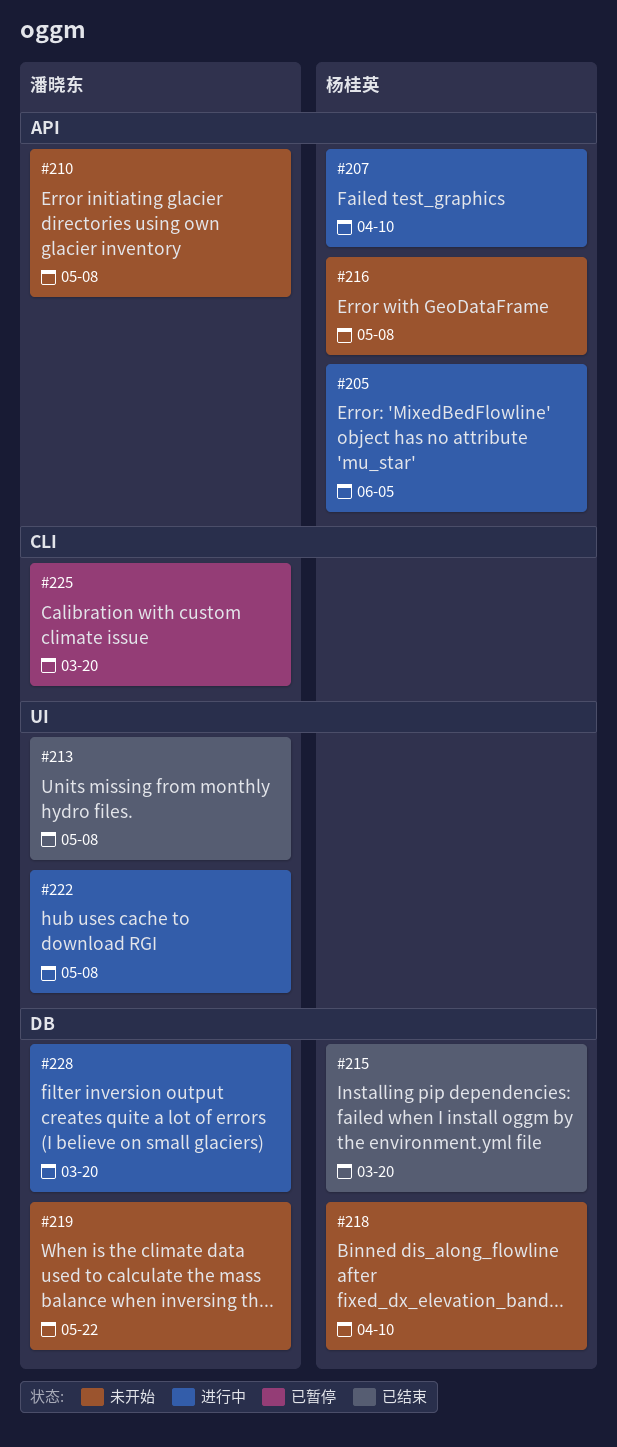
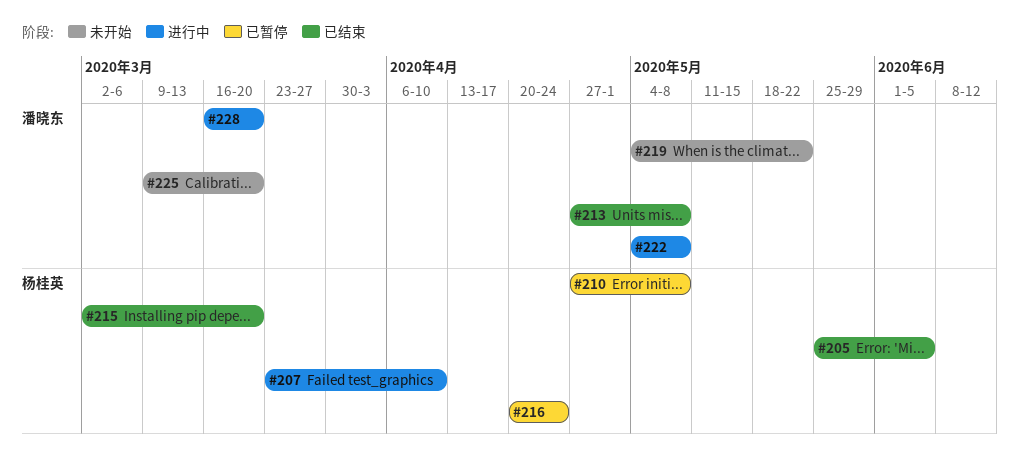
#205, status: 进行中 -> 已结束
#210, status: 未开始 -> 已暂停
#210, owner: 潘晓东 -> 杨桂英
#216, status: 未开始 -> 已暂停
#216, due: May 8 -> Apr 24
#218: present -> none
#225, status: 已暂停 -> 未开始

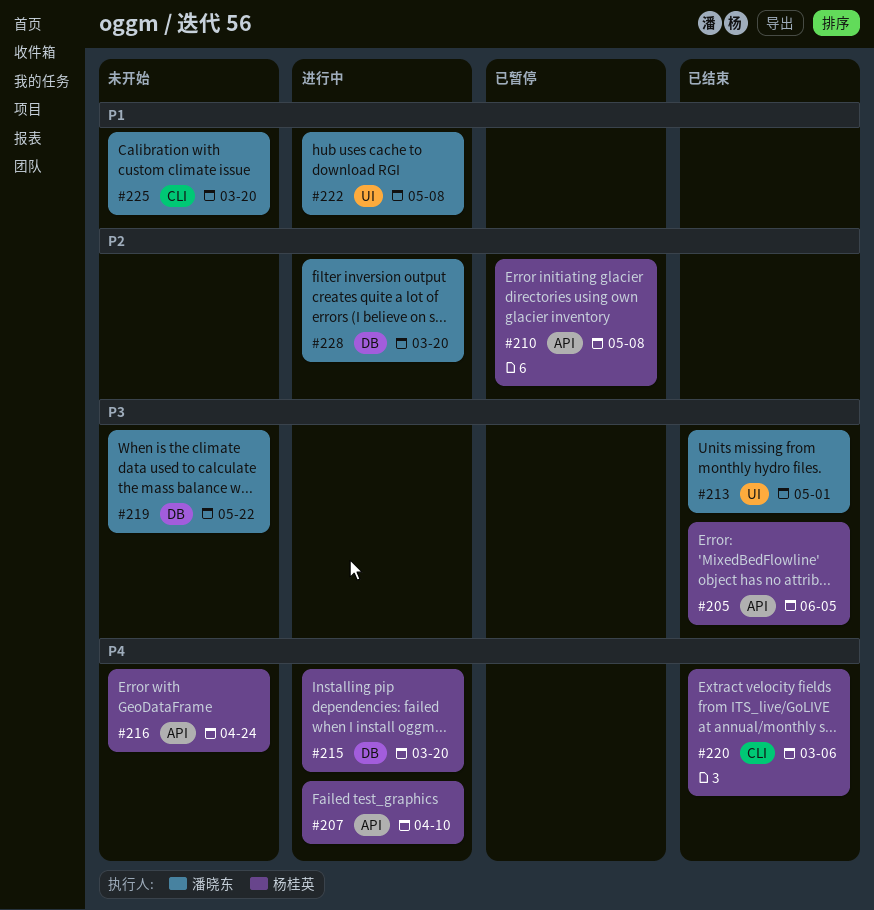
#213, due: May 8 -> May 1
#215, status: 已结束 -> 进行中
#216, status: 已暂停 -> 未开始
#220: none -> present

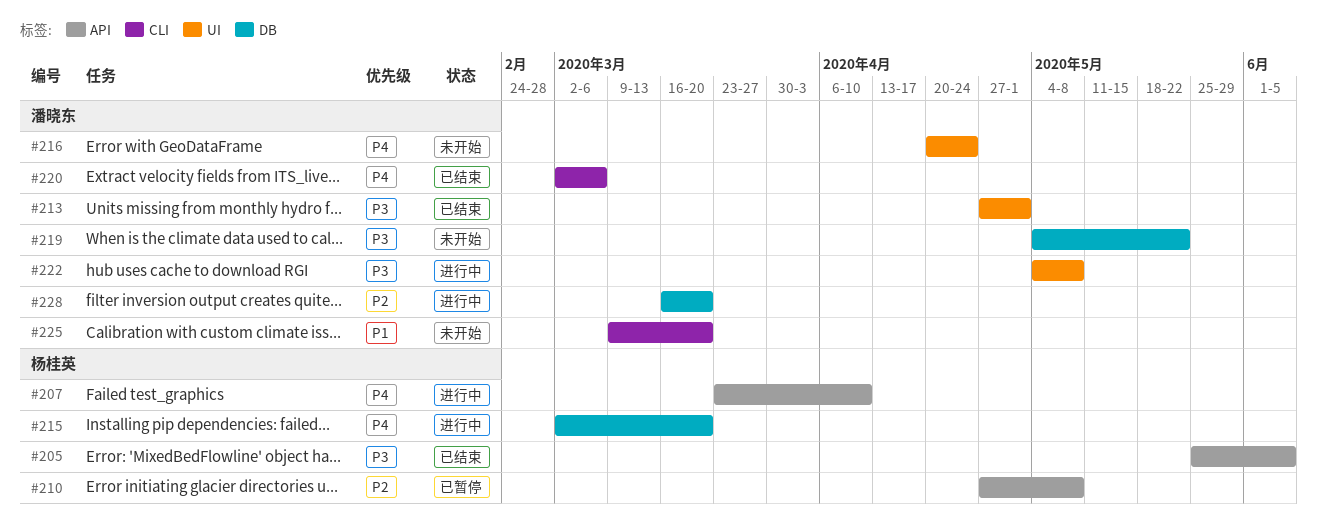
#216, owner: 杨桂英 -> 潘晓东
#216, label: API -> UI
#220, owner: 杨桂英 -> 潘晓东
#222, priority: P1 -> P3

